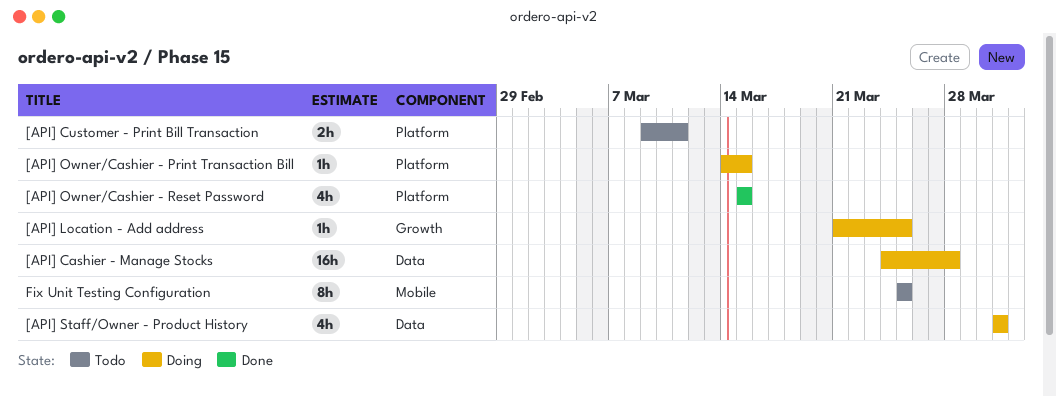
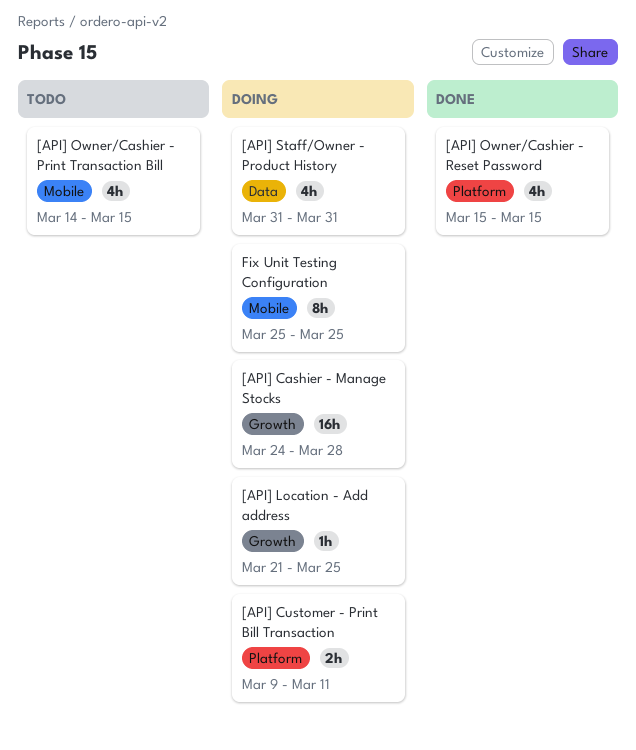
[API] Cashier - Manage Stocks, label: Data -> Growth
[API] Customer - Print Bill Transaction, status: Todo -> Doing
[API] Owner/Cashier - Print Transaction Bill, status: Doing -> Todo
[API] Owner/Cashier - Print Transaction Bill, label: Platform -> Mobile
[API] Owner/Cashier - Print Transaction Bill, estimate: 1h -> 4h
Fix Unit Testing Configuration, status: Todo -> Doing

